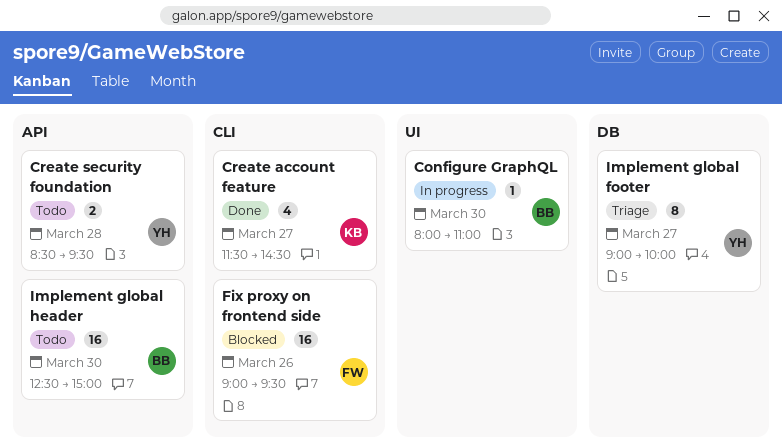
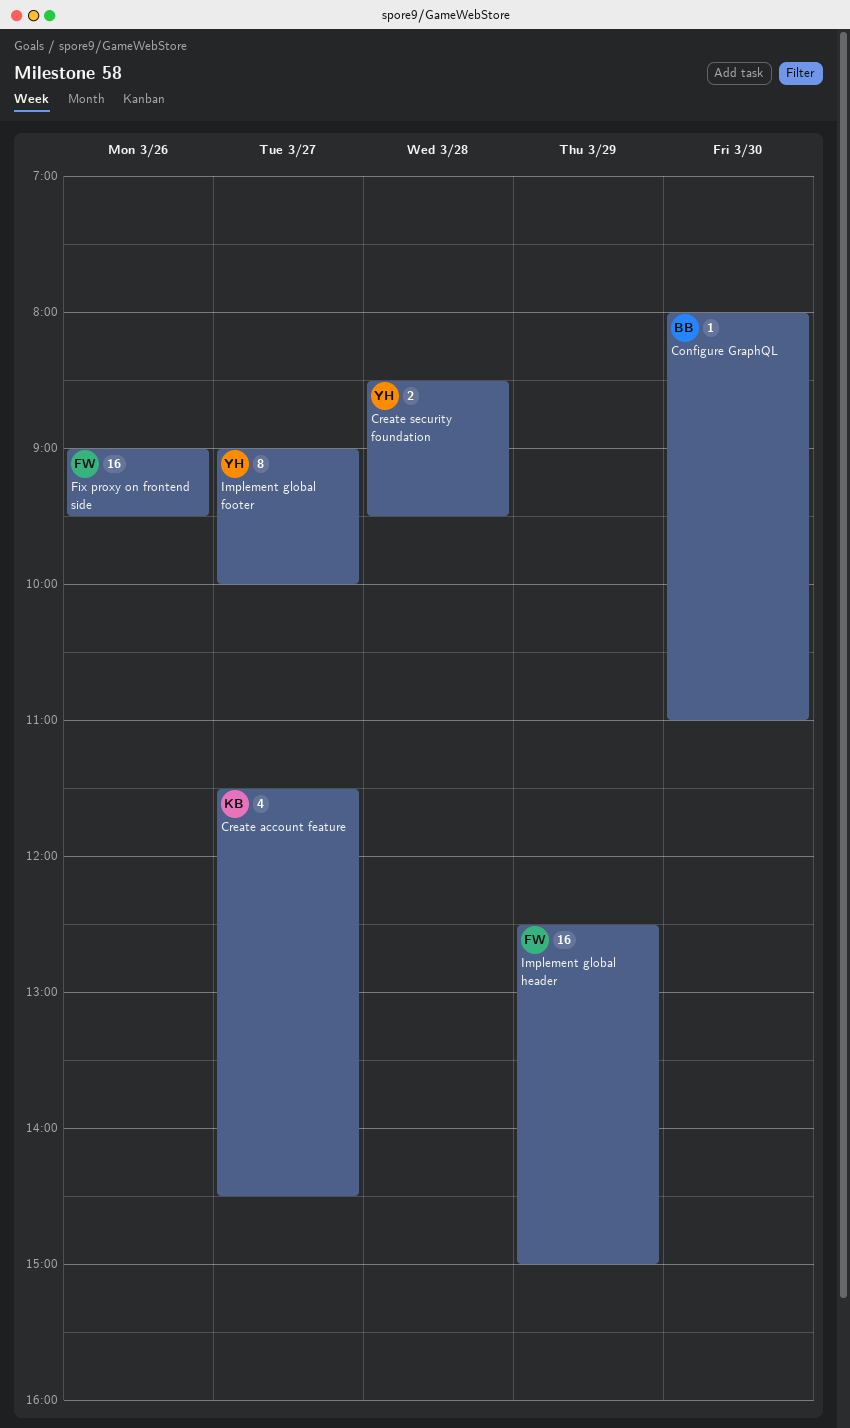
Implement global header, owner: BB -> FW
Implement global header, day: Mar 30 -> Mar 29

